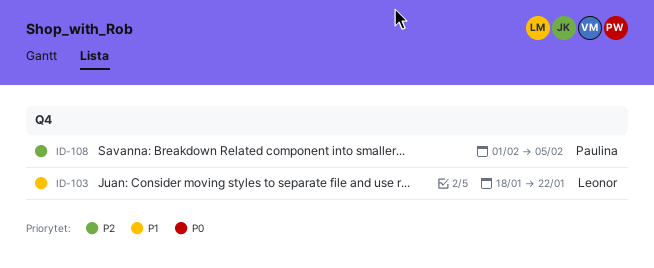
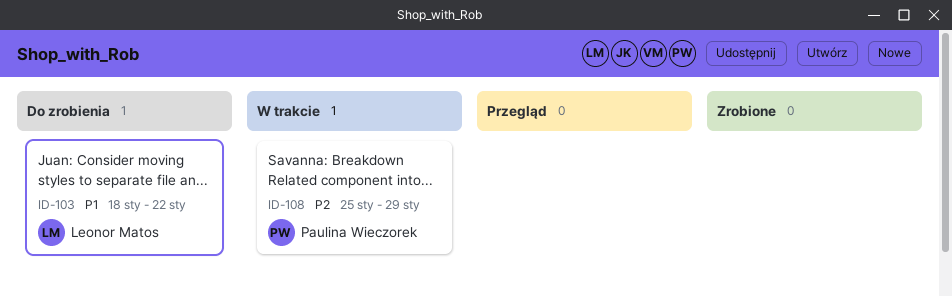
ID-108, start: Feb 1 -> Jan 25
ID-108, due: Feb 5 -> Jan 29

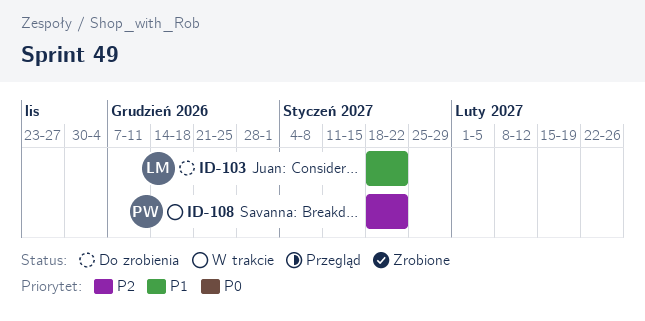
ID-108, start: Jan 25 -> Jan 18
ID-108, due: Jan 29 -> Jan 22

